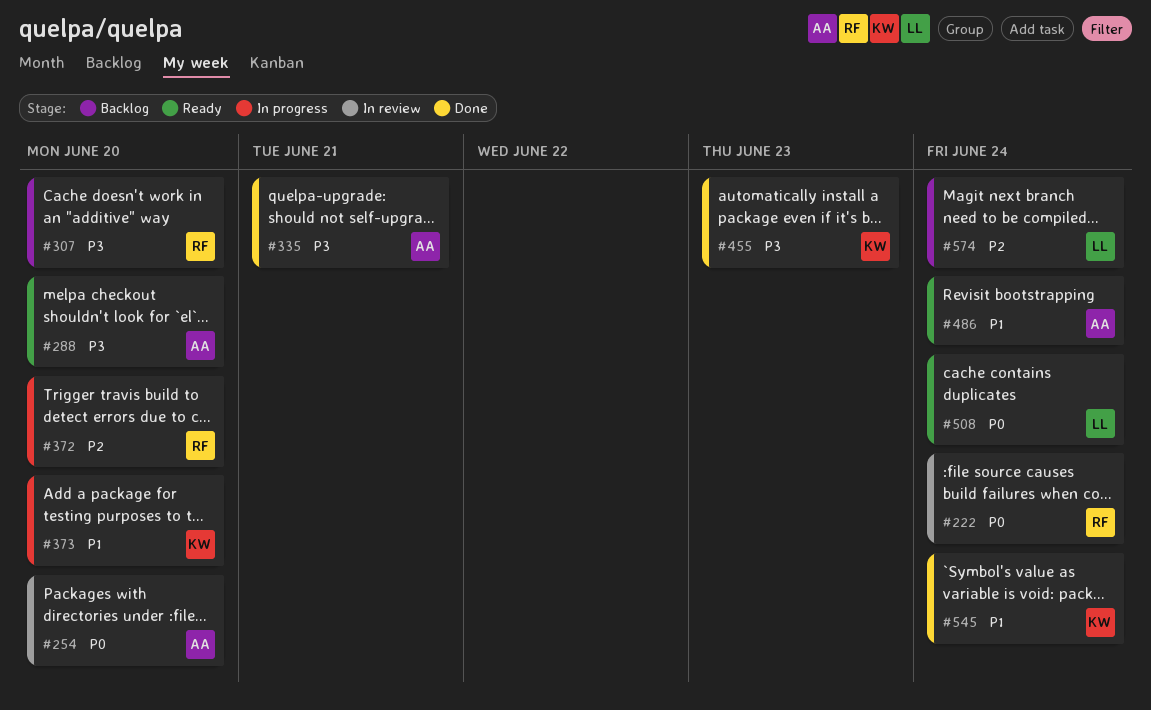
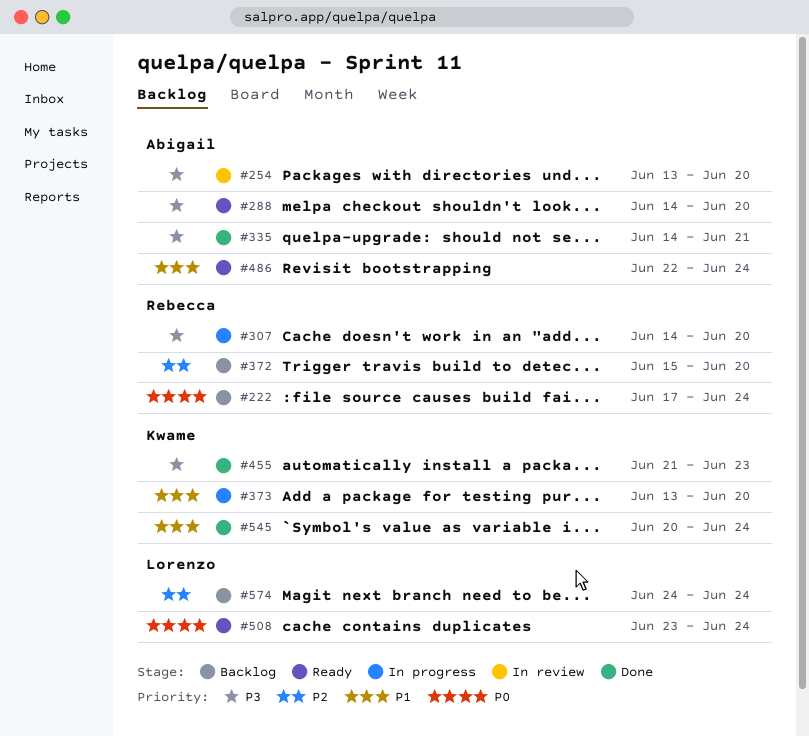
#222, status: In review -> Backlog
#254, priority: P0 -> P3
#307, status: Backlog -> In progress
#372, status: In progress -> Backlog

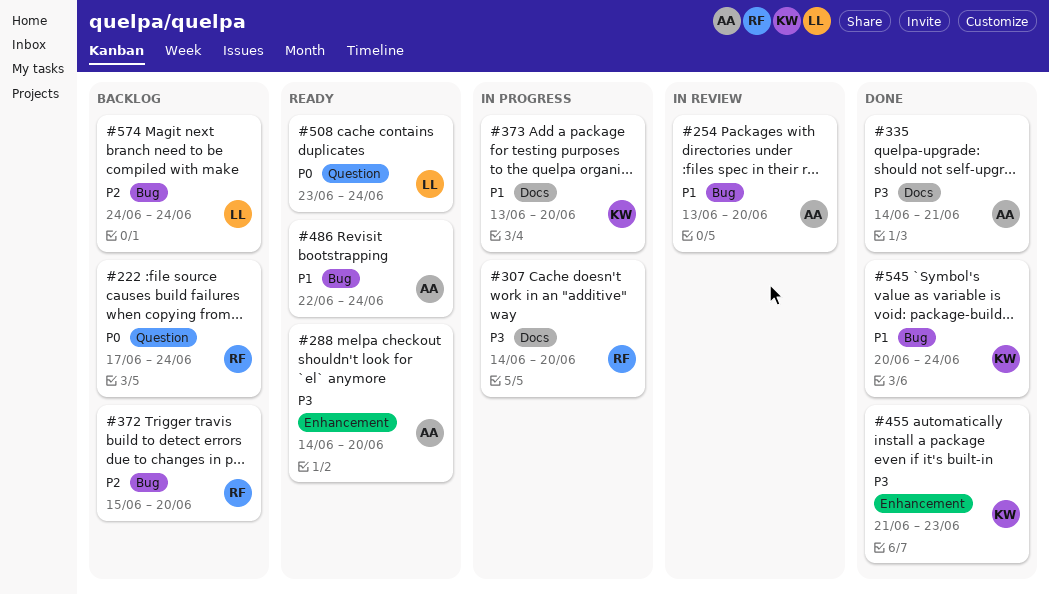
#254, priority: P3 -> P1

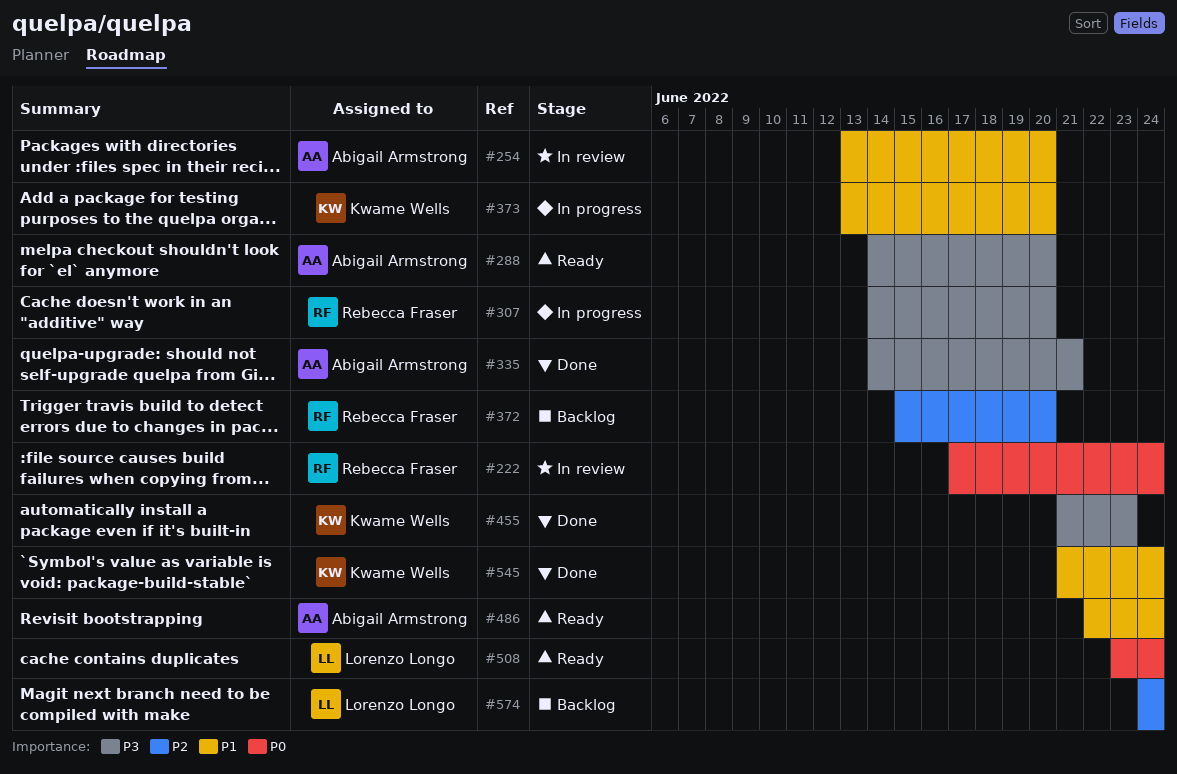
#222, status: Backlog -> In review
#545, start: Jun 20 -> Jun 21

